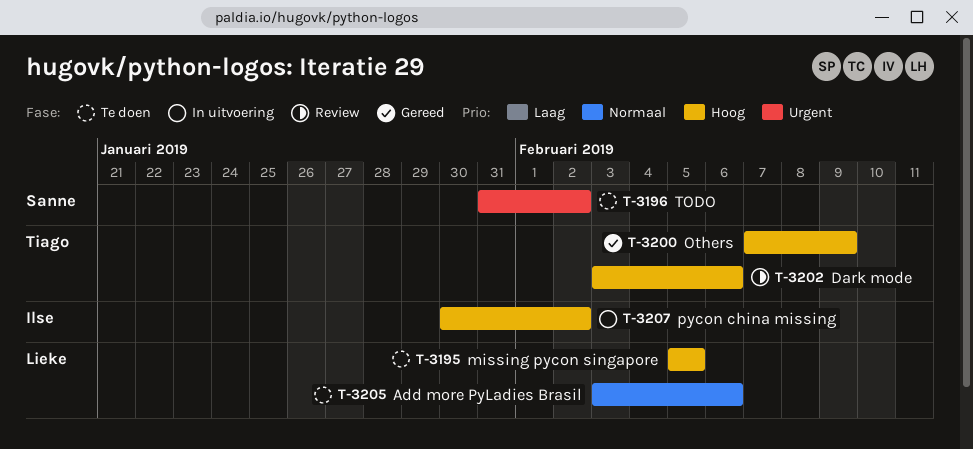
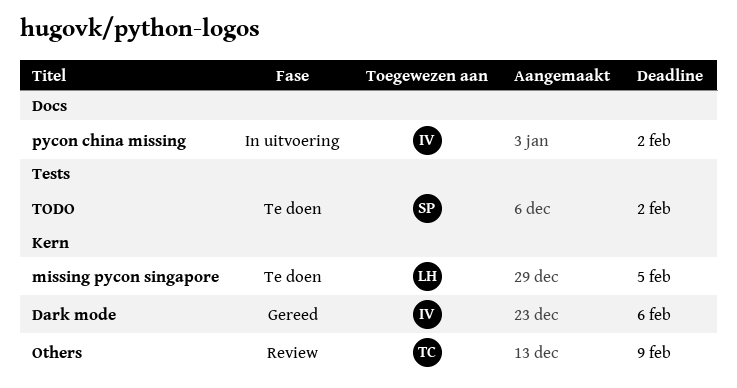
Add more PyLadies Brasil: present -> none
Dark mode, status: Review -> Gereed
Dark mode, owner: Tiago -> Ilse
Others, status: Gereed -> Review

